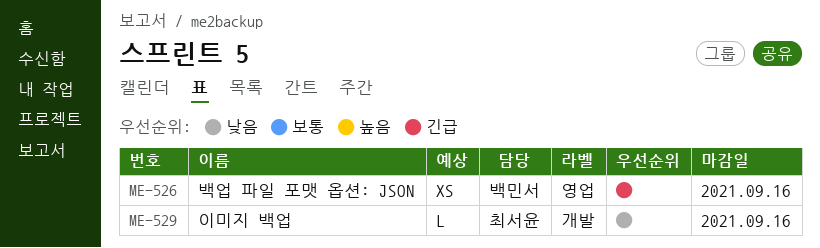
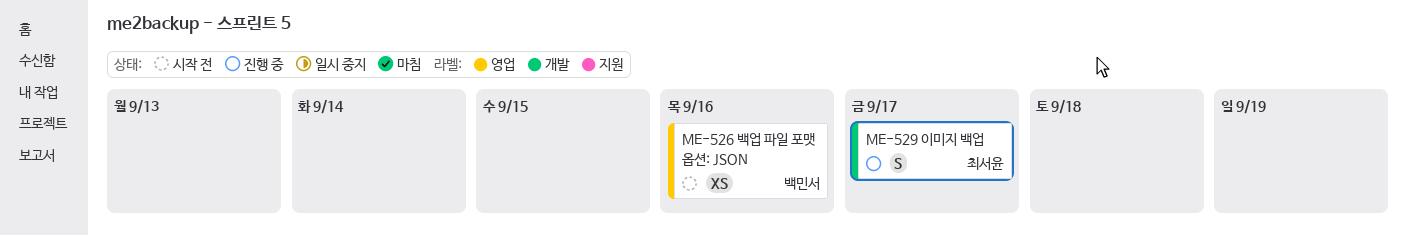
ME-529, estimate: L -> S
ME-529, due: Sep 16 -> Sep 17

